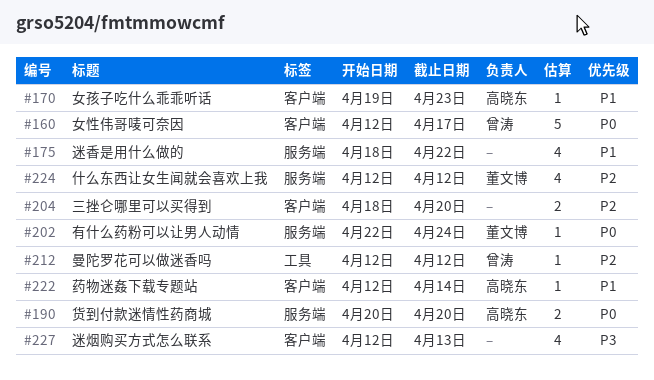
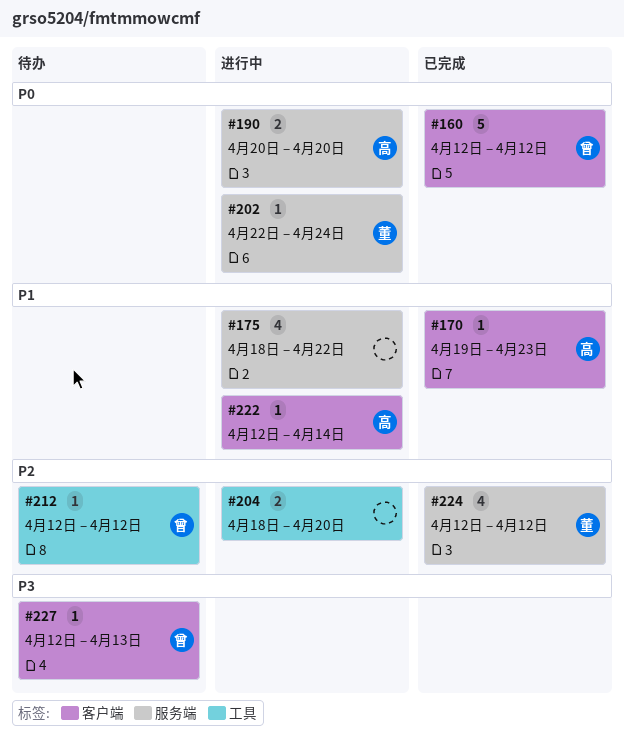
#160, due: Apr 17 -> Apr 12
#204, label: 客户端 -> 工具
#227, owner: none -> 曾涛
#227, estimate: 4 -> 1

